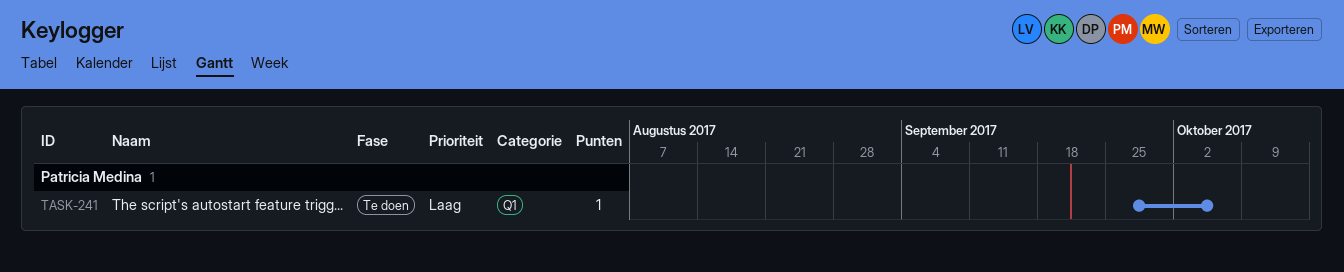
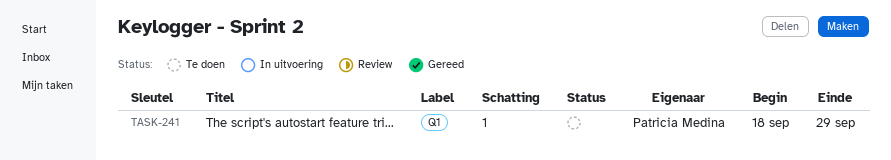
TASK-241, start: Sep 25 -> Sep 18
TASK-241, due: Oct 6 -> Sep 29

